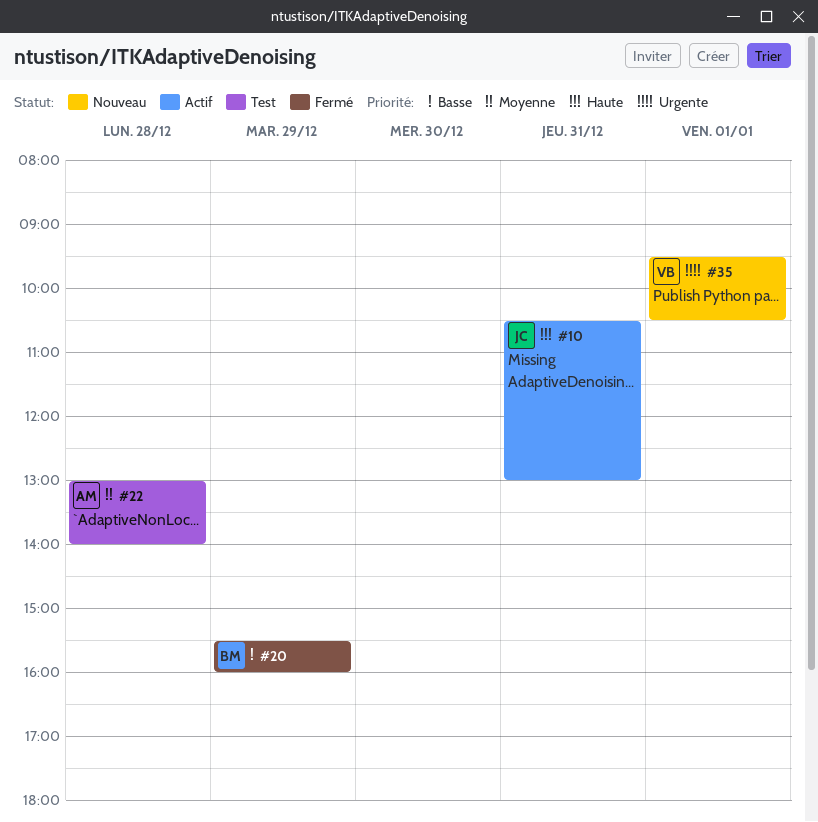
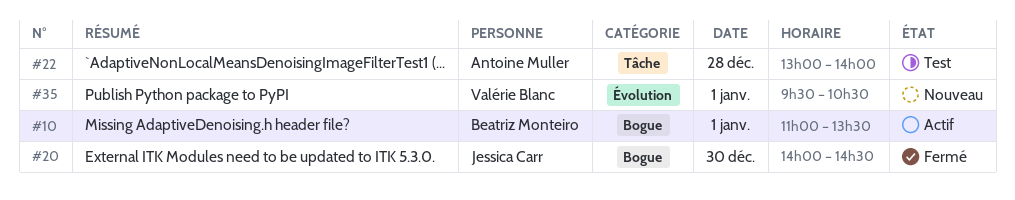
#10, owner: Jessica Carr -> Beatriz Monteiro
#10, day: Dec 31 -> Jan 1
#10, begins: 10:30 -> 11:00
#10, ends: 13:00 -> 13:30
#20, owner: Beatriz Monteiro -> Jessica Carr
#20, day: Dec 29 -> Dec 30
#20, begins: 15:30 -> 14:00
#20, ends: 16:00 -> 14:30

